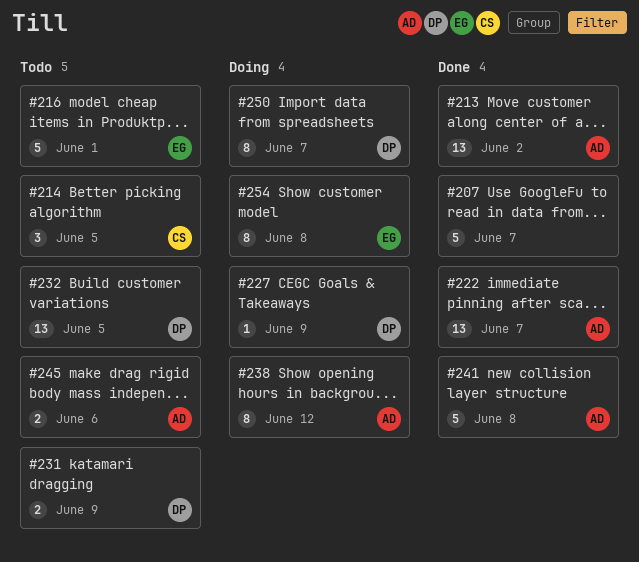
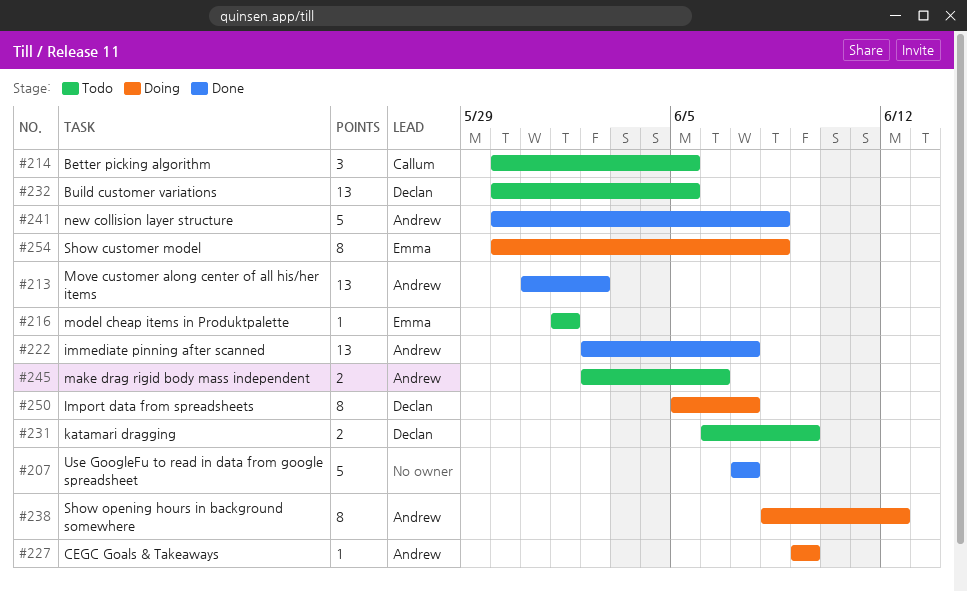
#216, estimate: 5 -> 1
#227, owner: Declan -> Andrew

